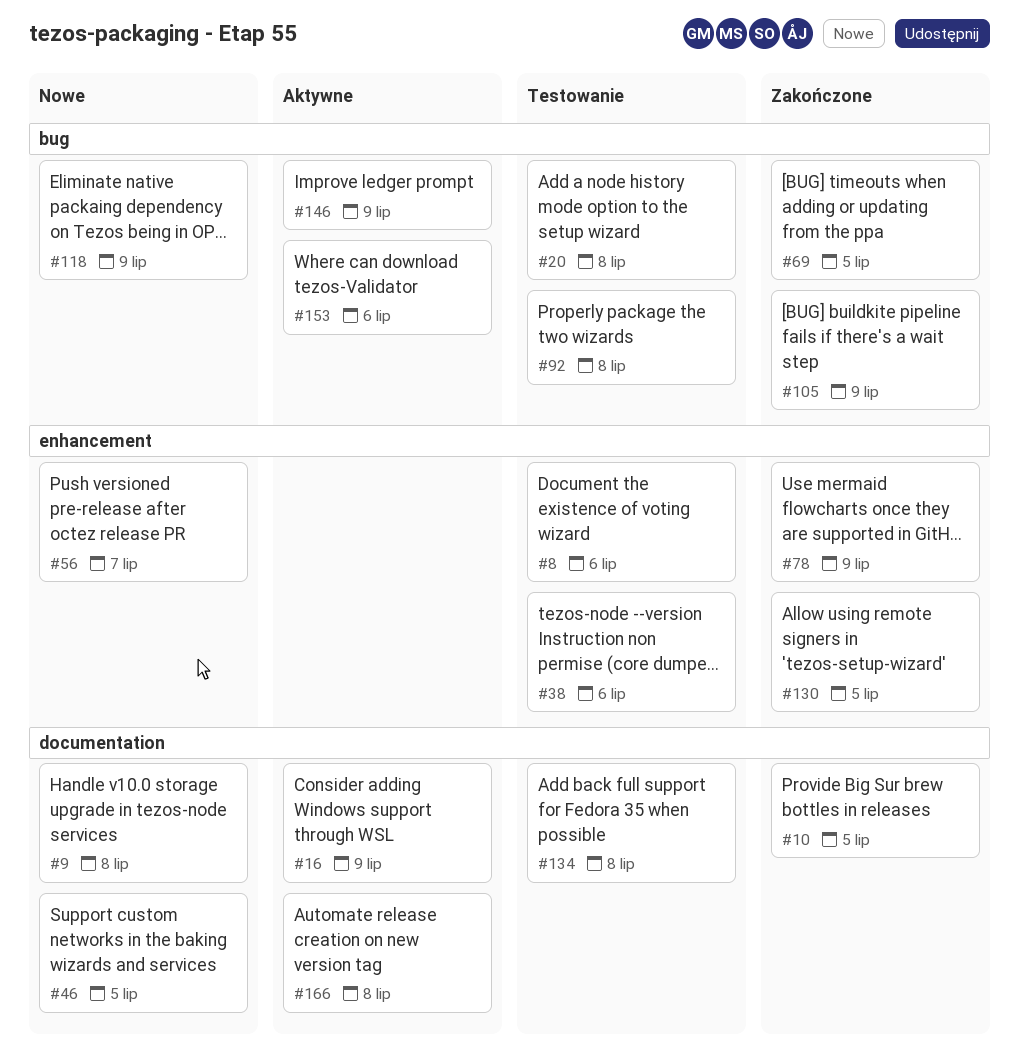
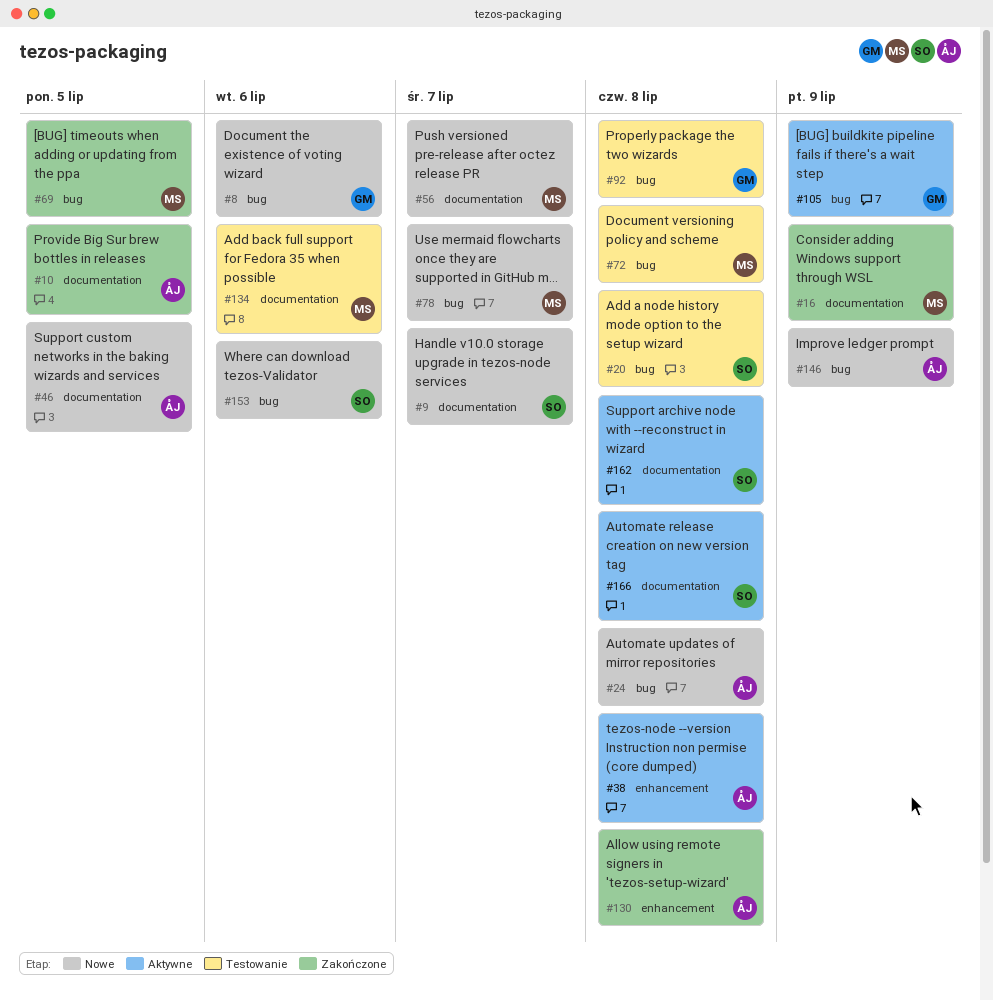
#8, status: Testowanie -> Nowe
#8, label: enhancement -> bug
#9, due: Jul 8 -> Jul 7
#16, status: Aktywne -> Zakończone
#24: none -> present
#38, status: Testowanie -> Aktywne
#38, due: Jul 6 -> Jul 8
#56, label: enhancement -> documentation
#72: none -> present
#78, status: Zakończone -> Nowe
#78, label: enhancement -> bug
#78, due: Jul 9 -> Jul 7
#105, status: Zakończone -> Aktywne
#118: present -> none
#130, due: Jul 5 -> Jul 8
#134, due: Jul 8 -> Jul 6
#146, status: Aktywne -> Nowe
#153, status: Aktywne -> Nowe
#162: none -> present

